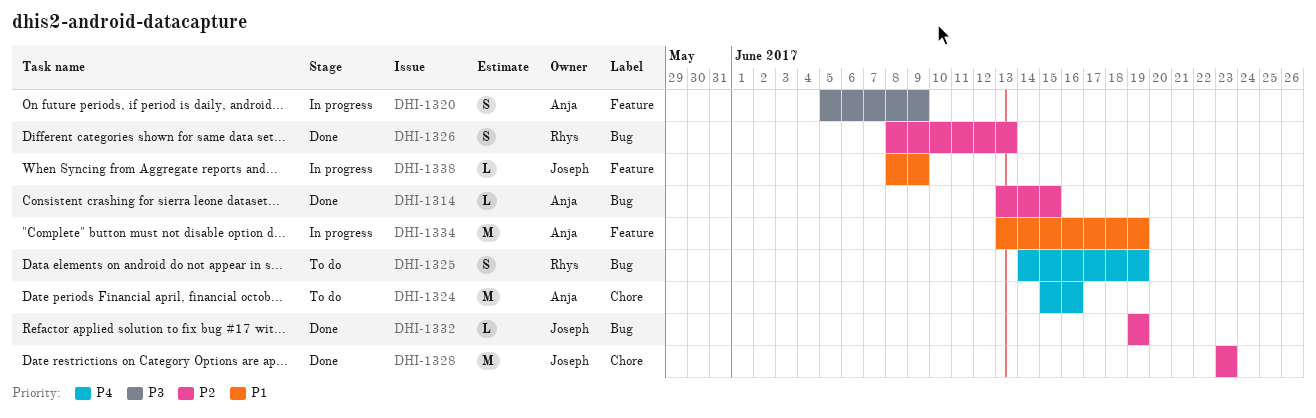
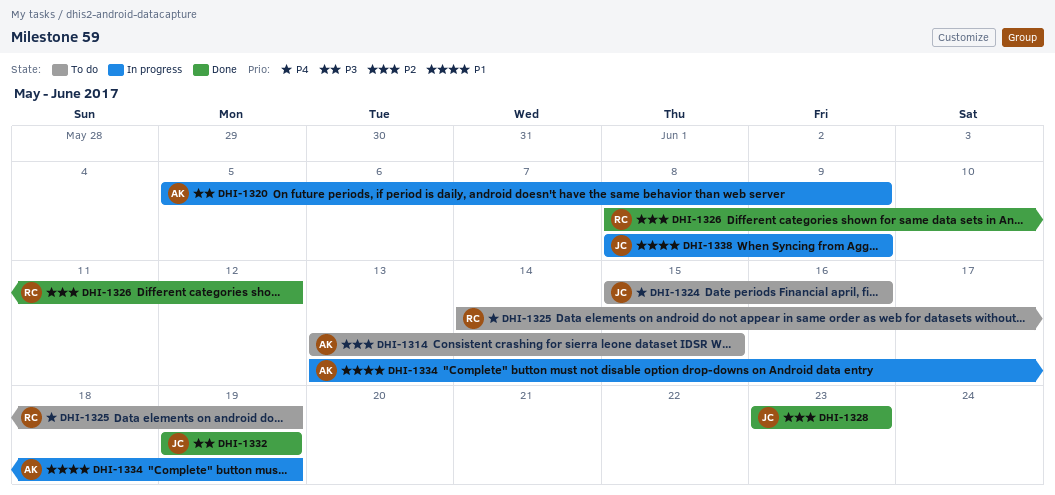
DHI-1314, status: Done -> To do
DHI-1324, owner: Anja -> Joseph
DHI-1326, due: Jun 13 -> Jun 12
DHI-1332, priority: P2 -> P3

